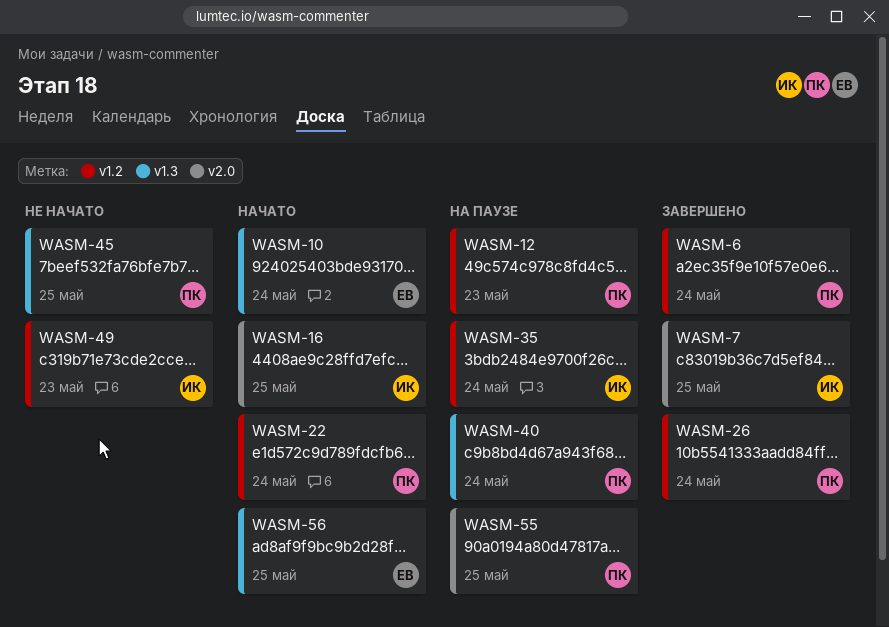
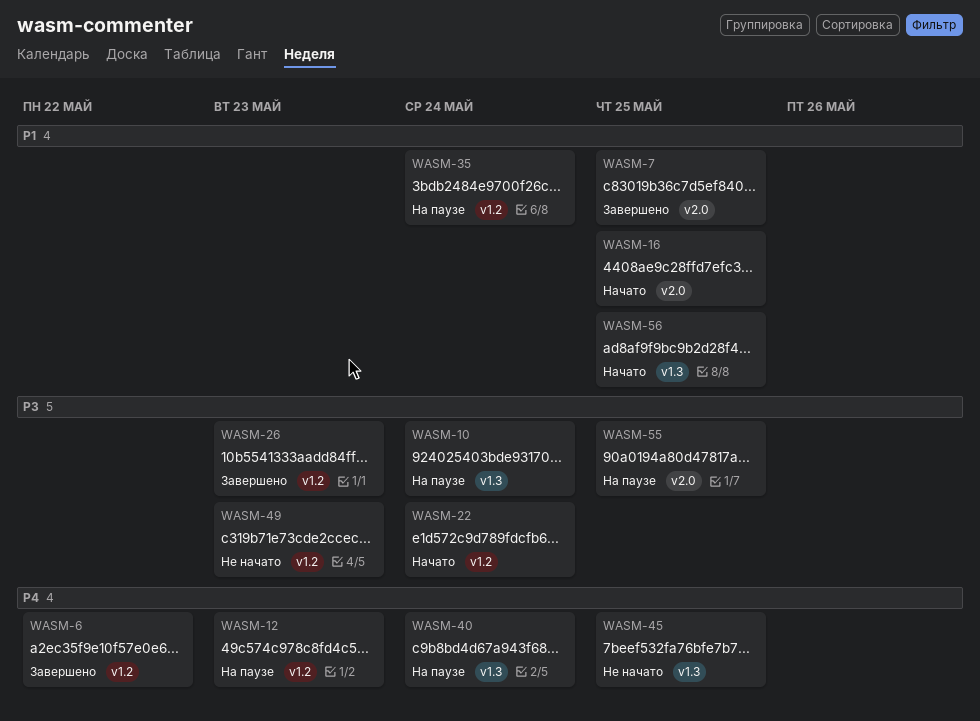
WASM-6, due: May 24 -> May 22
WASM-10, status: Начато -> На паузе
WASM-26, due: May 24 -> May 23

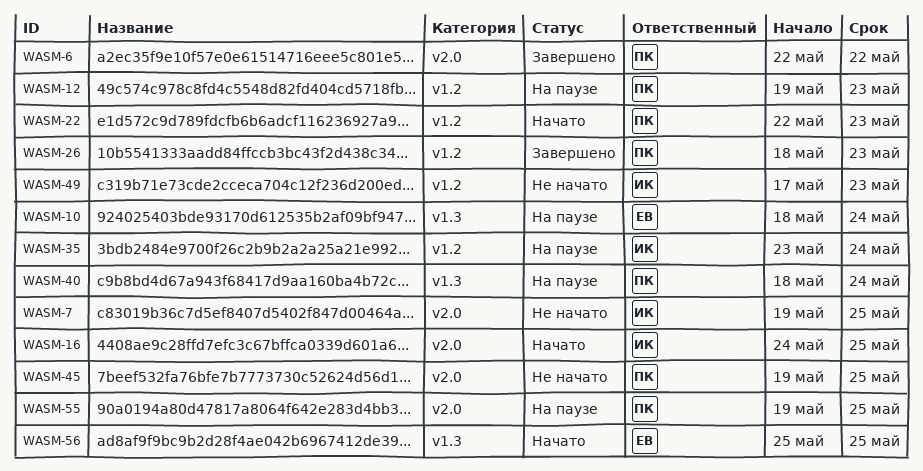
WASM-6, label: v1.2 -> v2.0
WASM-7, status: Завершено -> Не начато
WASM-22, due: May 24 -> May 23
WASM-45, label: v1.3 -> v2.0

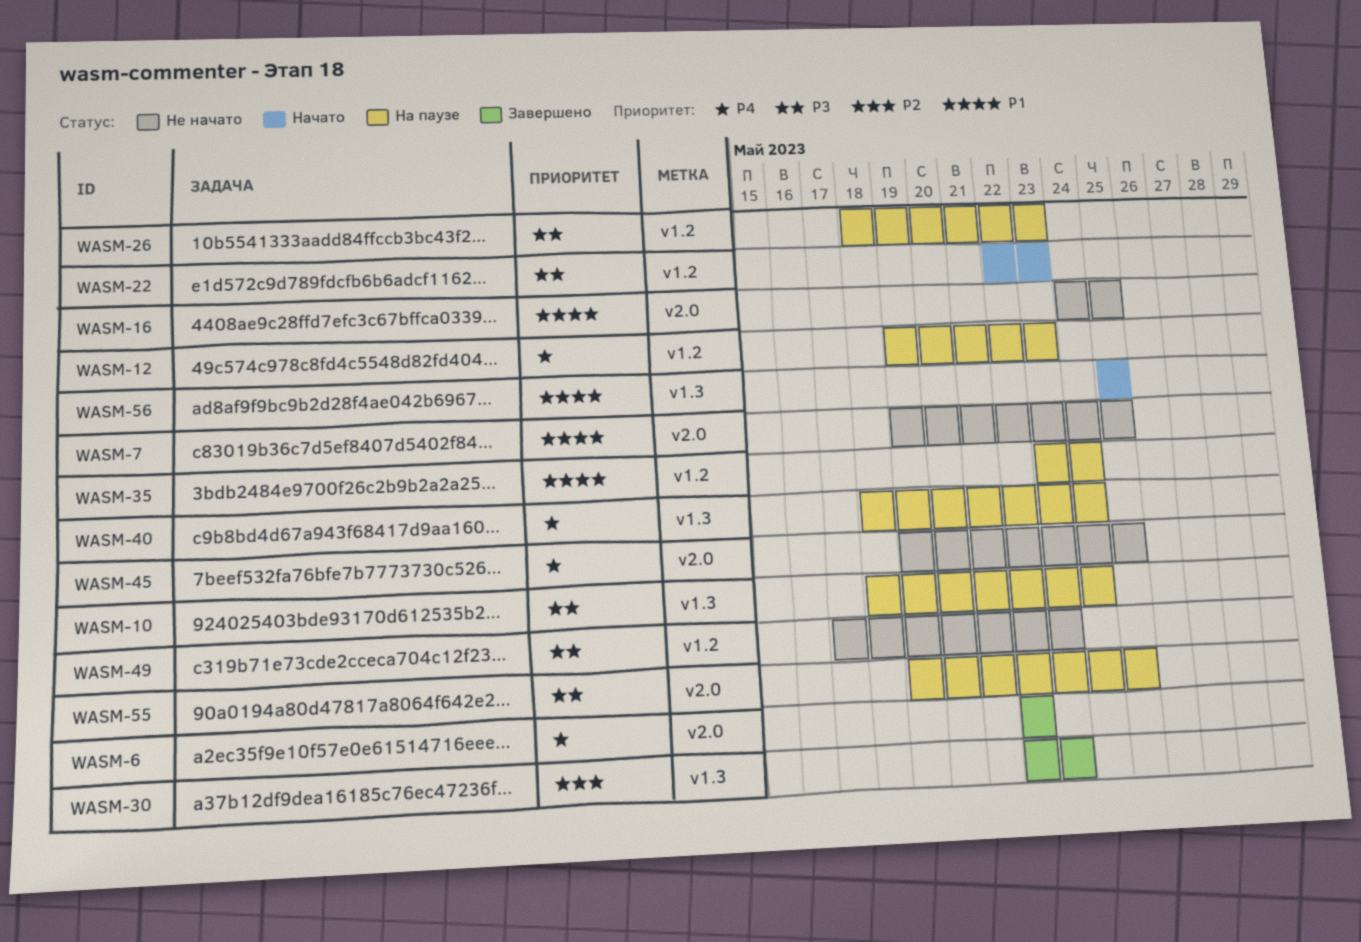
WASM-16, status: Начато -> Не начато
WASM-26, status: Завершено -> На паузе
WASM-30: none -> present

